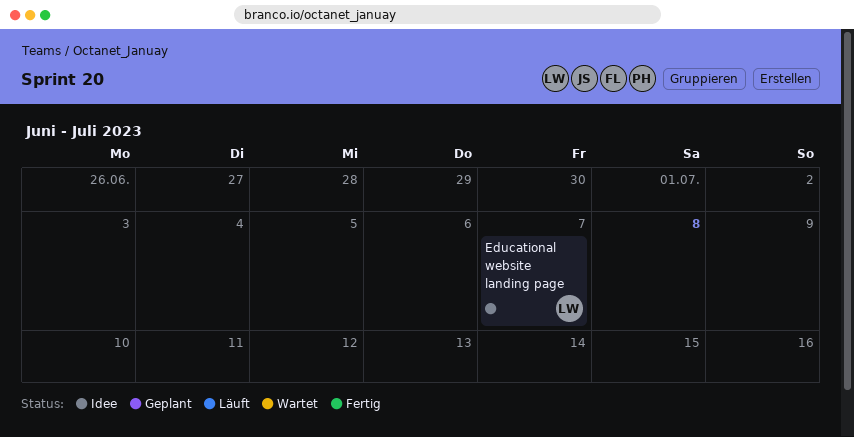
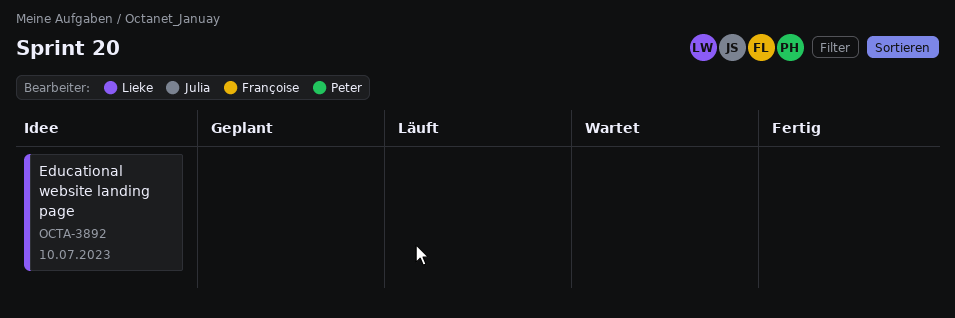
Educational website landing page, due: Jul 7 -> Jul 10

